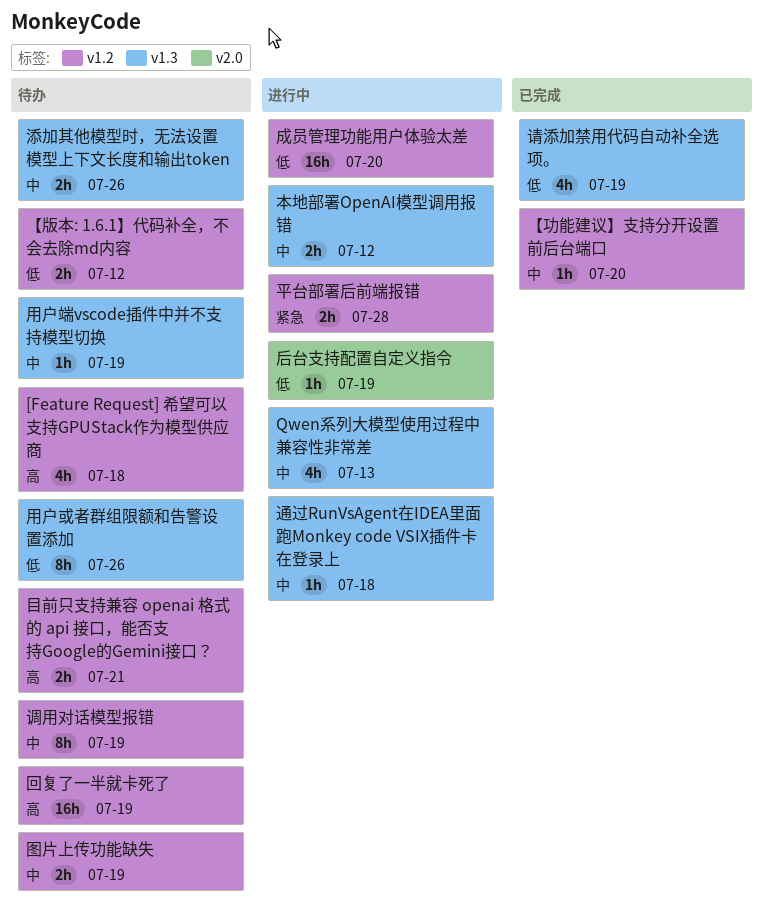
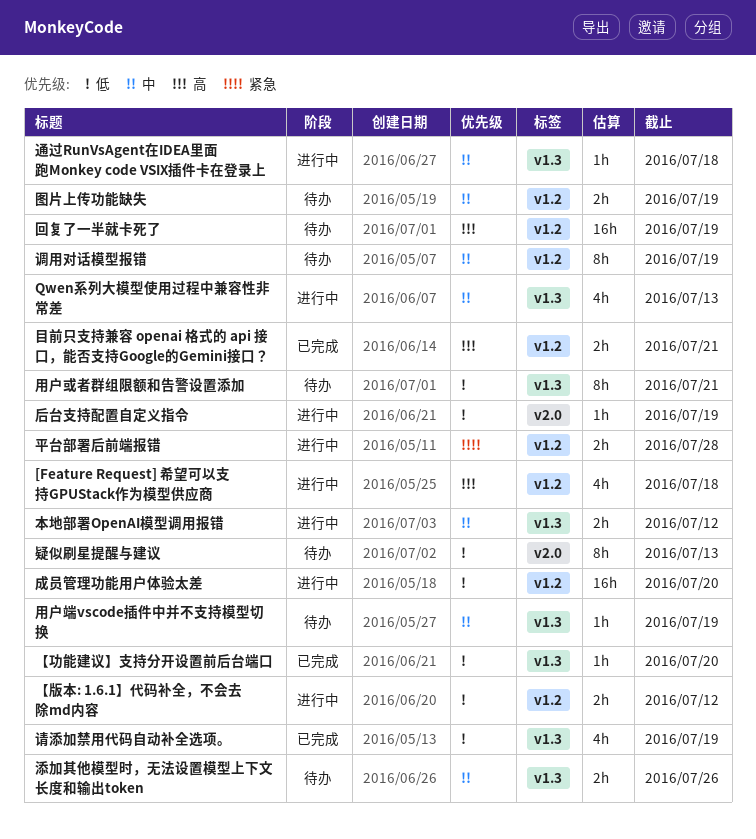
[Feature Request] 希望可以支持GPUStack作为模型供应商, status: 待办 -> 进行中
【功能建议】支持分开设置前后台端口, priority: 中 -> 低
【功能建议】支持分开设置前后台端口, label: v1.2 -> v1.3
【版本: 1.6.1】代码补全，不会去除md内容, status: 待办 -> 进行中
用户或者群组限额和告警设置添加, due: Jul 26 -> Jul 21
疑似刷星提醒与建议: none -> present
目前只支持兼容 openai 格式的 api 接口，能否支持Google的Gemini接口？, status: 待办 -> 已完成

